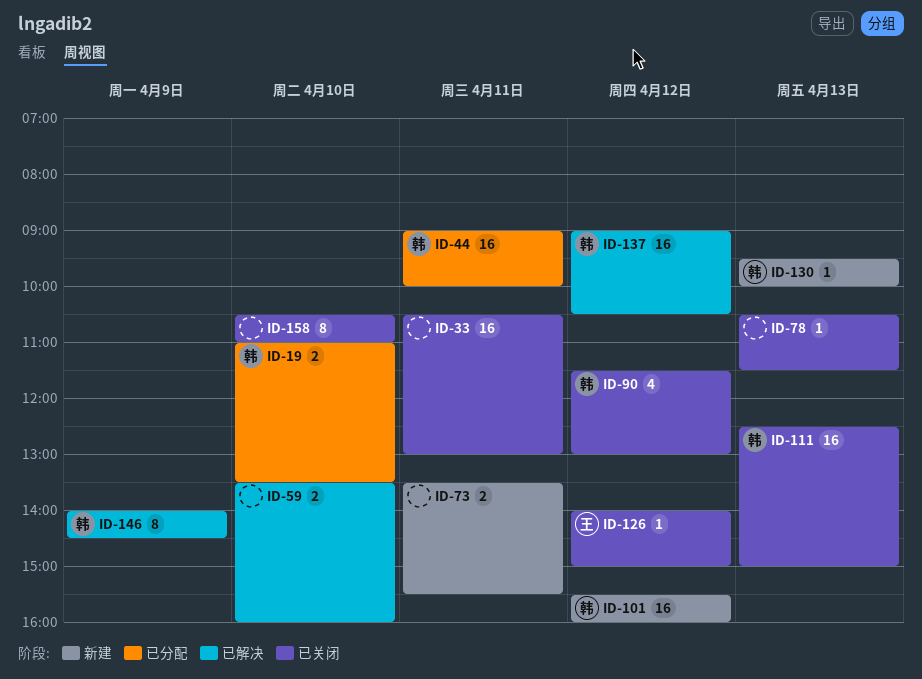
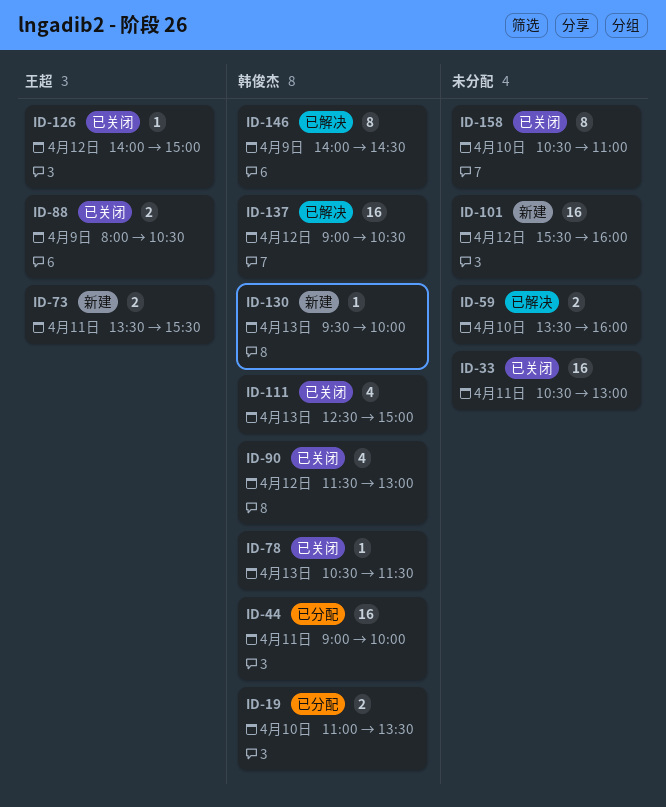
ID-73, owner: none -> 王超
ID-78, owner: none -> 韩俊杰
ID-88: none -> present
ID-101, owner: 韩俊杰 -> none
ID-111, estimate: 16 -> 4

